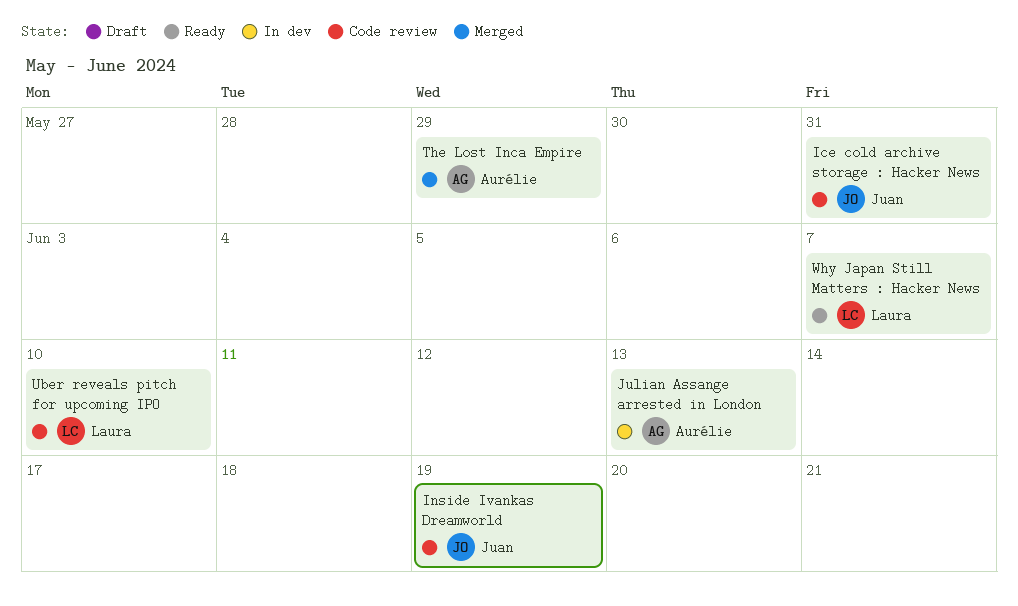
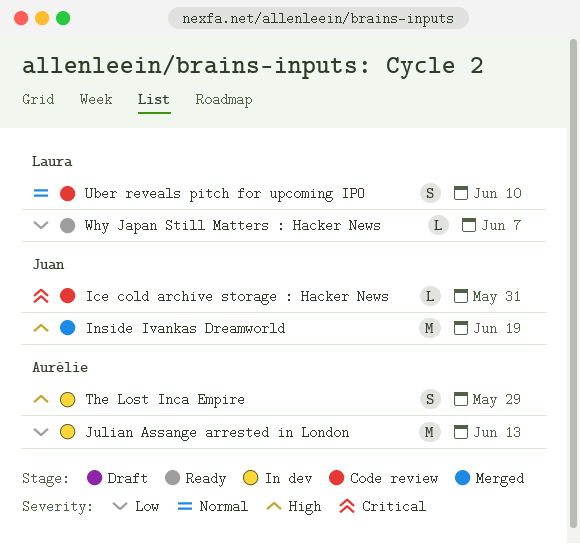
Inside Ivankas Dreamworld, status: Code review -> Merged
The Lost Inca Empire, status: Merged -> In dev

